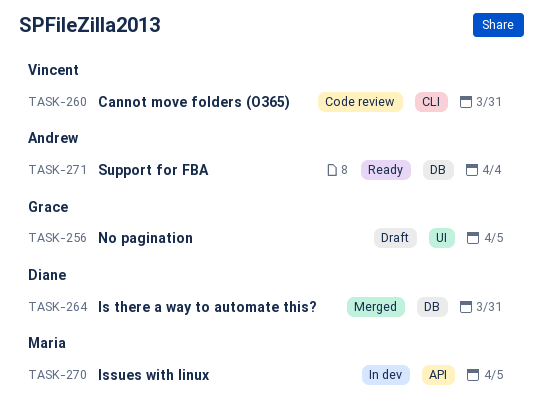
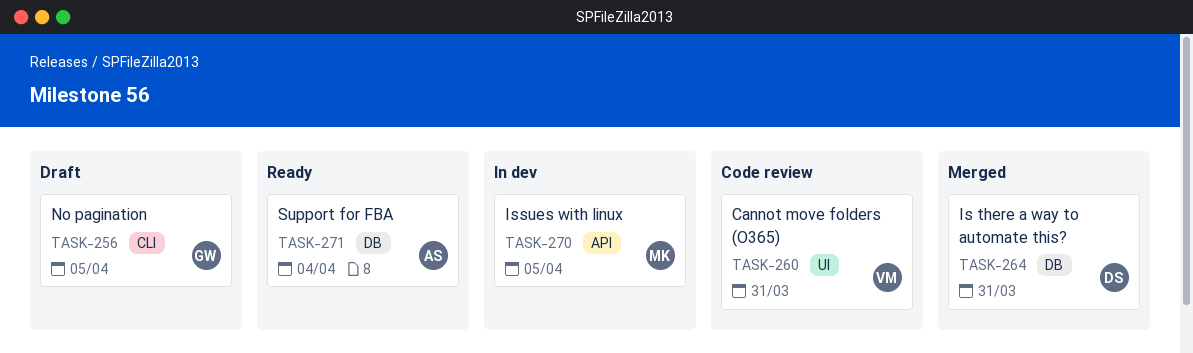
TASK-256, label: UI -> CLI
TASK-260, label: CLI -> UI

